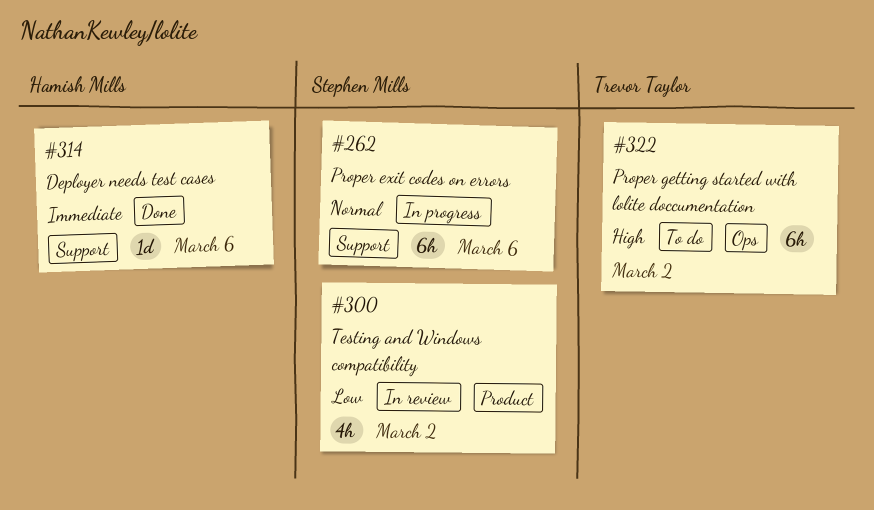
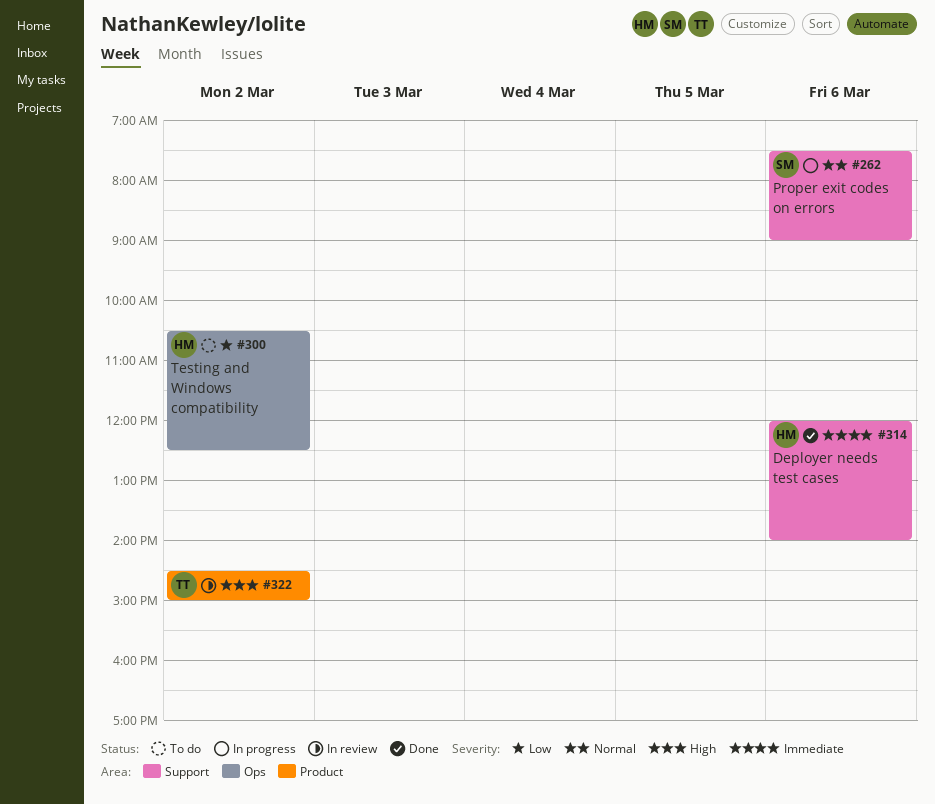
#300, status: In review -> To do
#300, owner: Stephen Mills -> Hamish Mills
#300, label: Product -> Ops
#322, status: To do -> In review
#322, label: Ops -> Product

